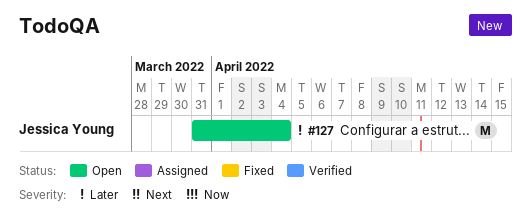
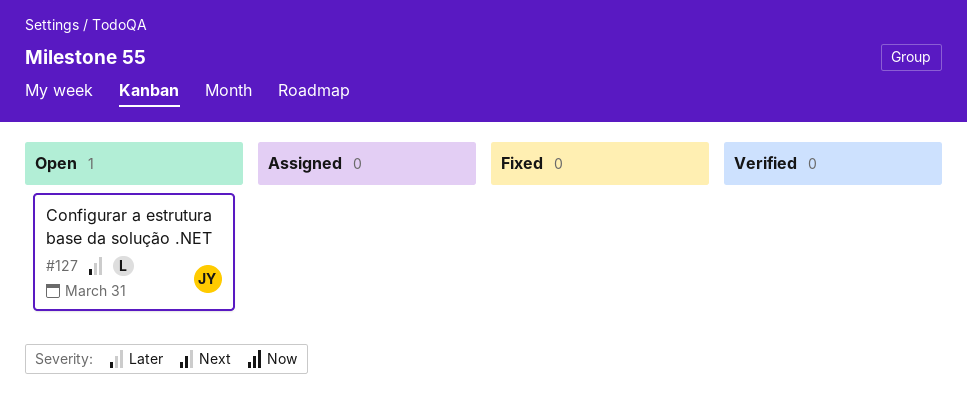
#127, estimate: M -> L
#127, due: Apr 4 -> Mar 31

